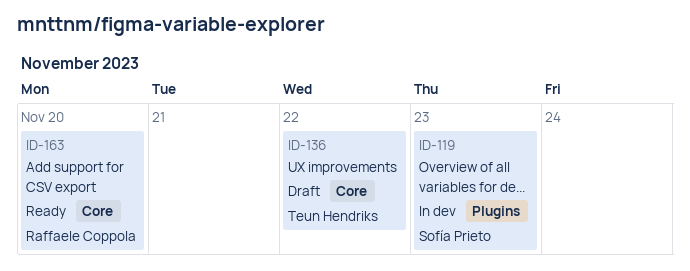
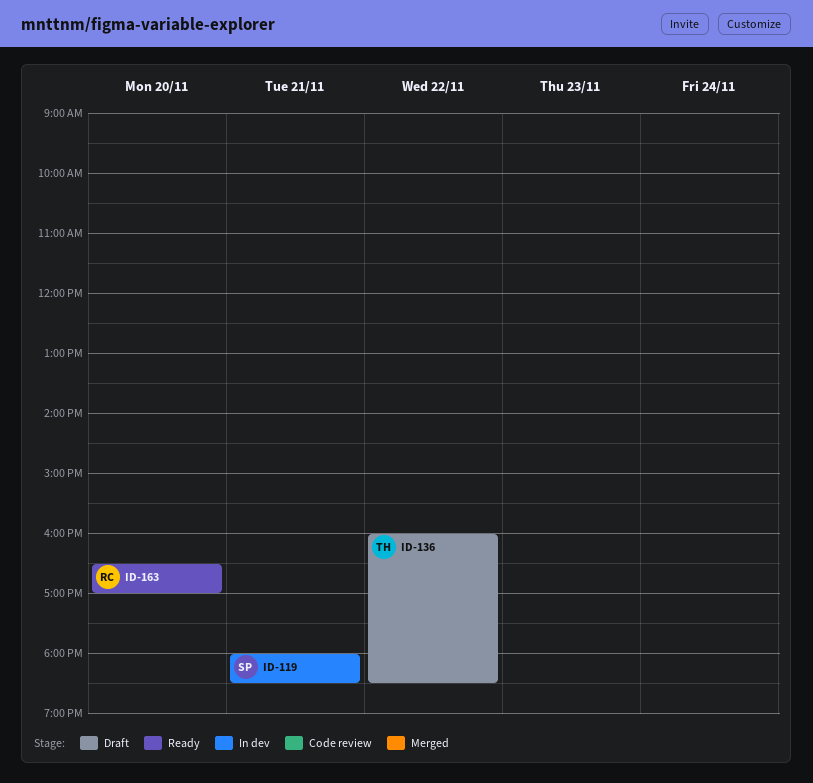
ID-119, day: Nov 23 -> Nov 21

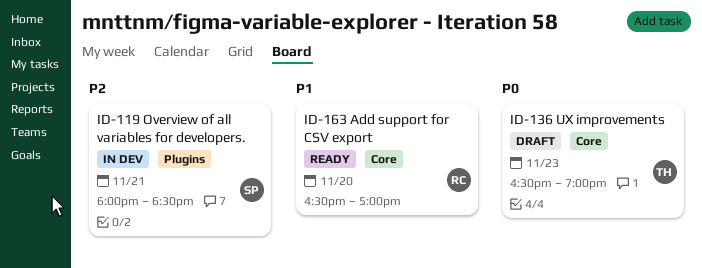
ID-136, day: Nov 22 -> Nov 23
ID-136, begins: 16:00 -> 16:30
ID-136, ends: 18:30 -> 19:00

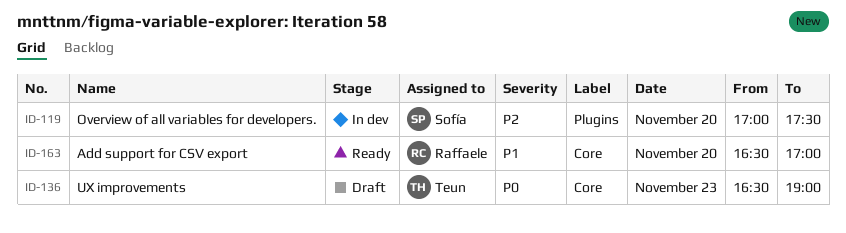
ID-119, day: Nov 21 -> Nov 20
ID-119, begins: 18:00 -> 17:00
ID-119, ends: 18:30 -> 17:30

